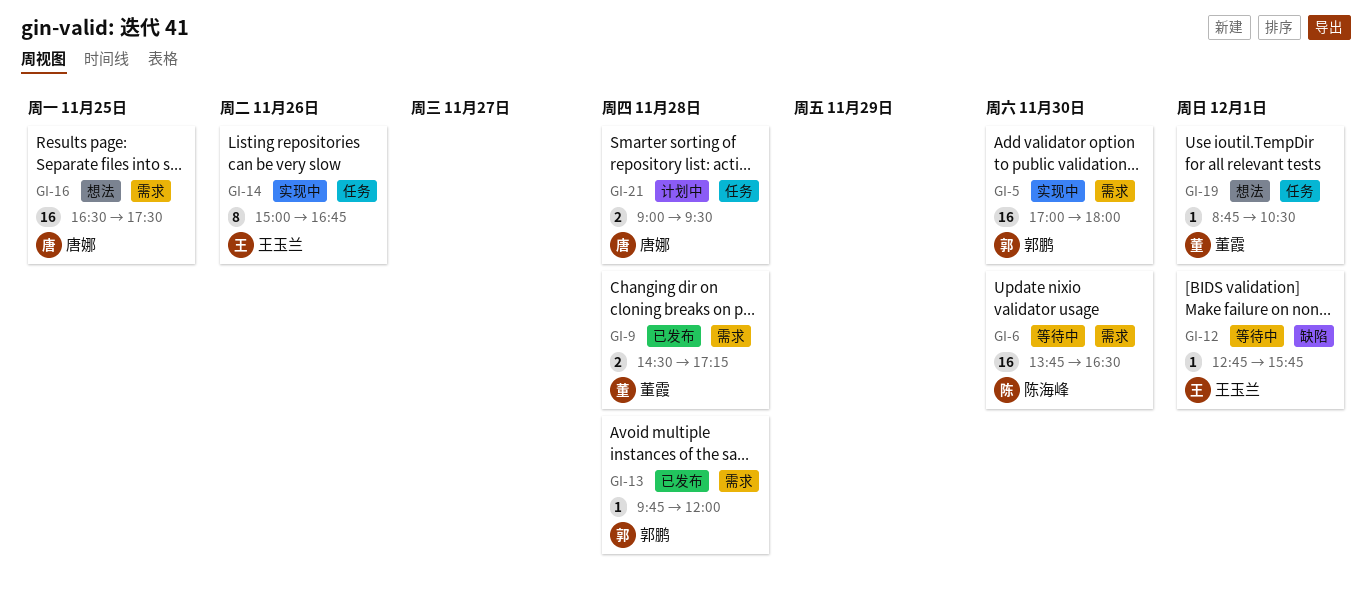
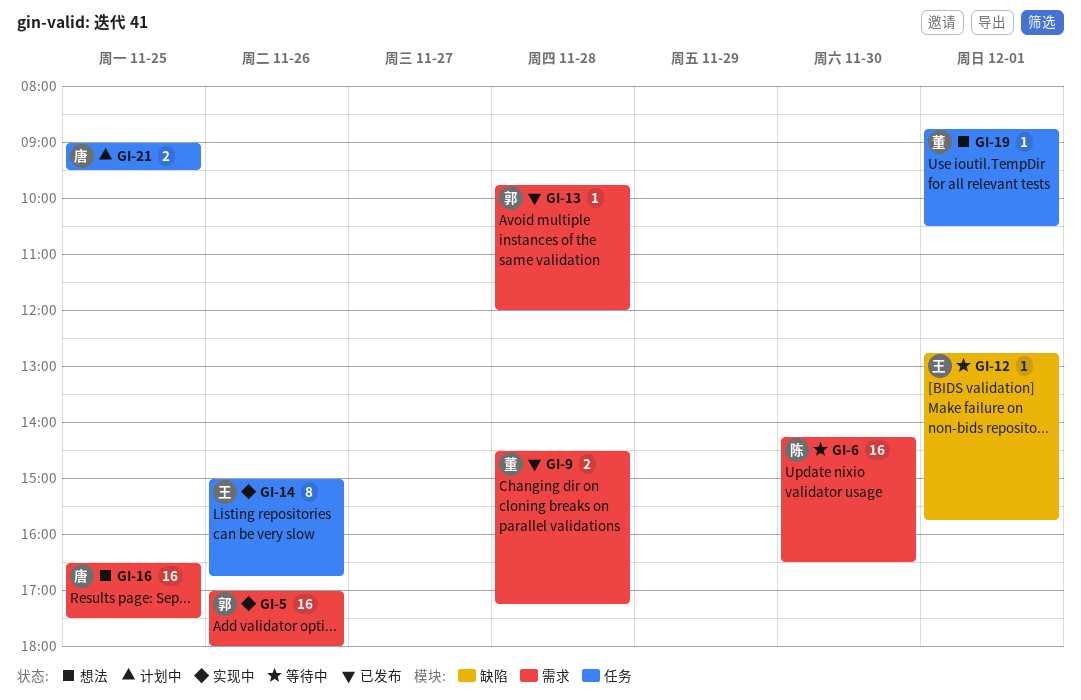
GI-5, day: Nov 30 -> Nov 26
GI-6, begins: 13:45 -> 14:15
GI-21, day: Nov 28 -> Nov 25

